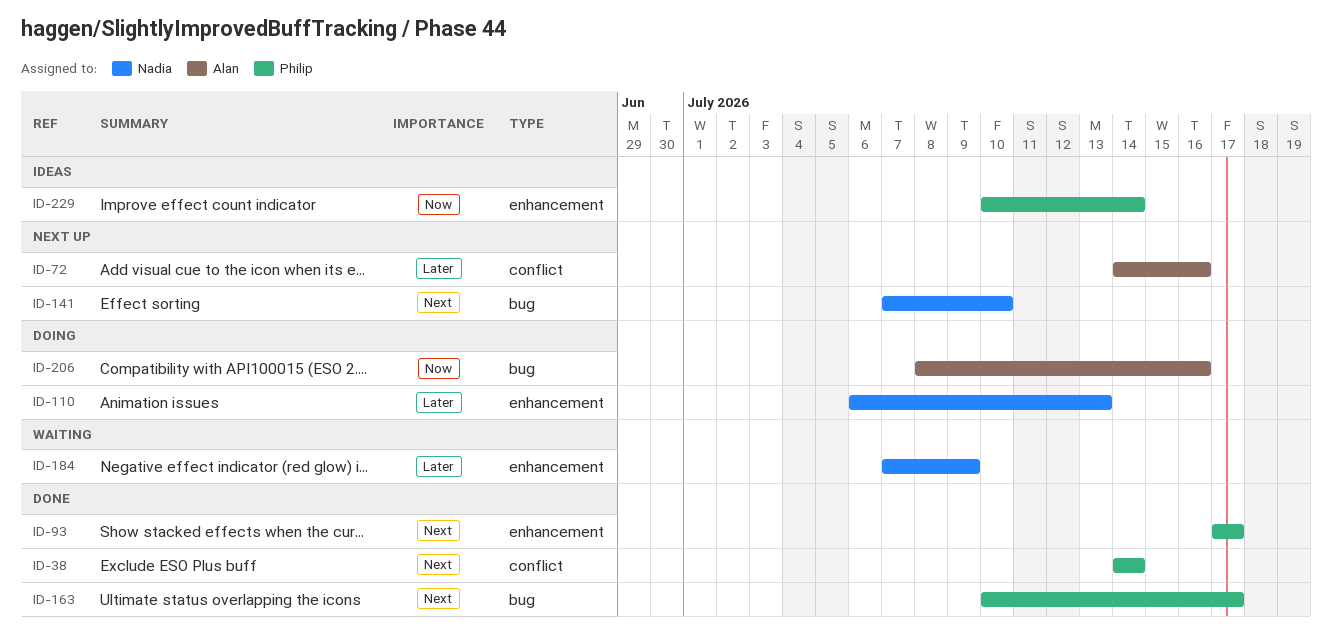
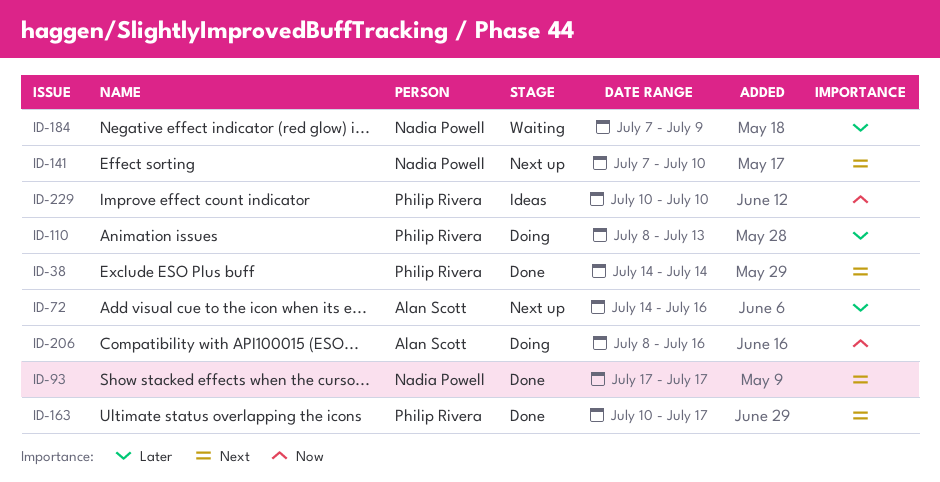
ID-93, owner: Philip Rivera -> Nadia Powell
ID-110, owner: Nadia Powell -> Philip Rivera
ID-110, start: Jul 6 -> Jul 8
ID-229, due: Jul 14 -> Jul 10

